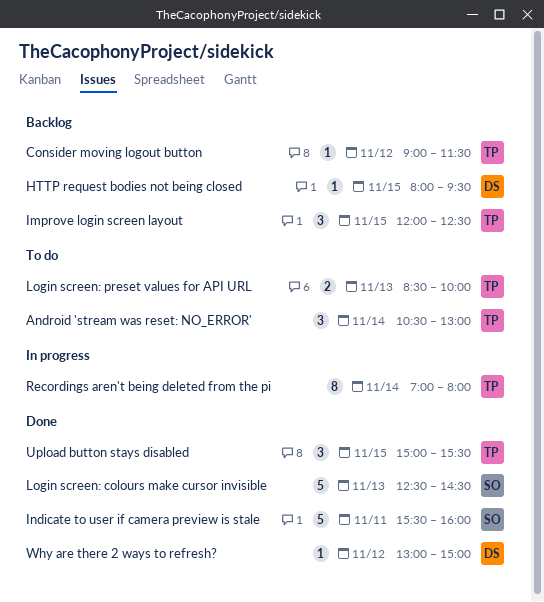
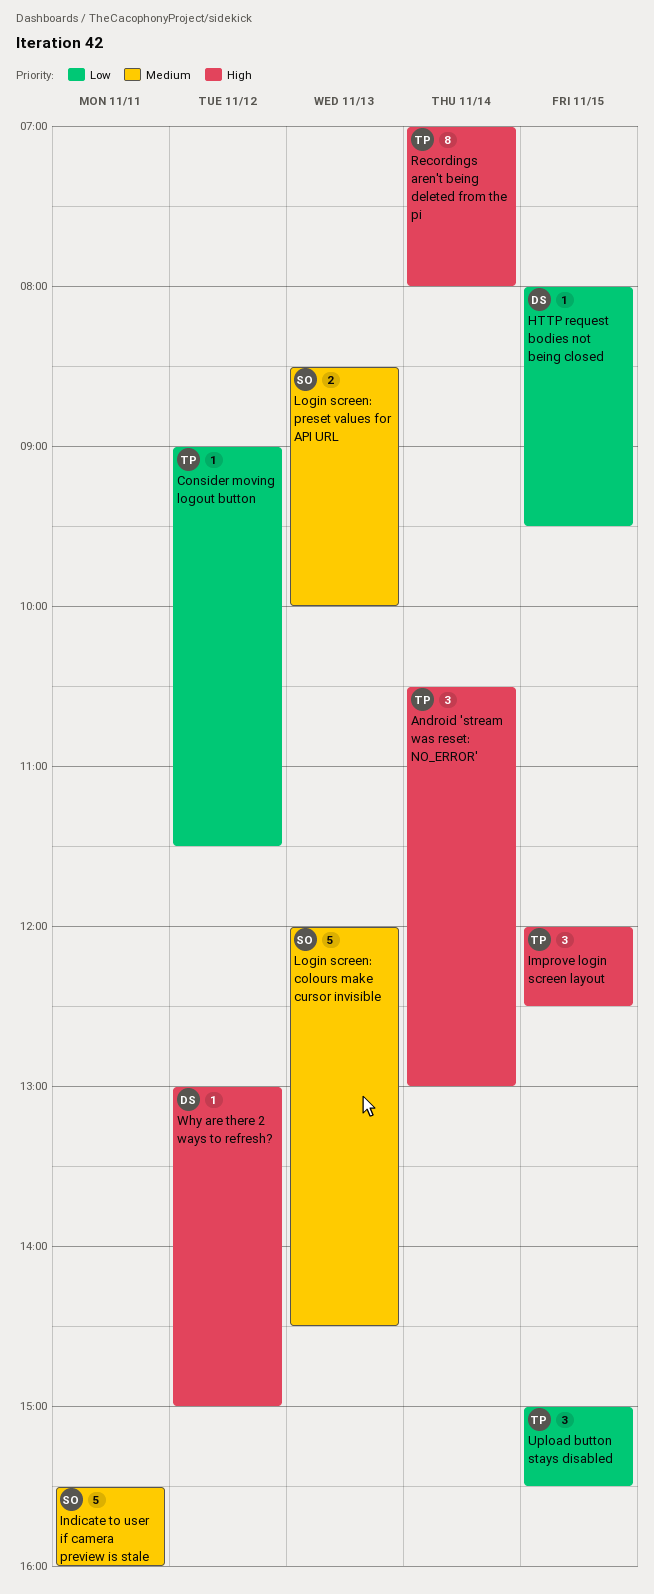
Login screen: colours make cursor invisible, begins: 12:30 -> 12:00
Login screen: preset values for API URL, owner: TP -> SO

